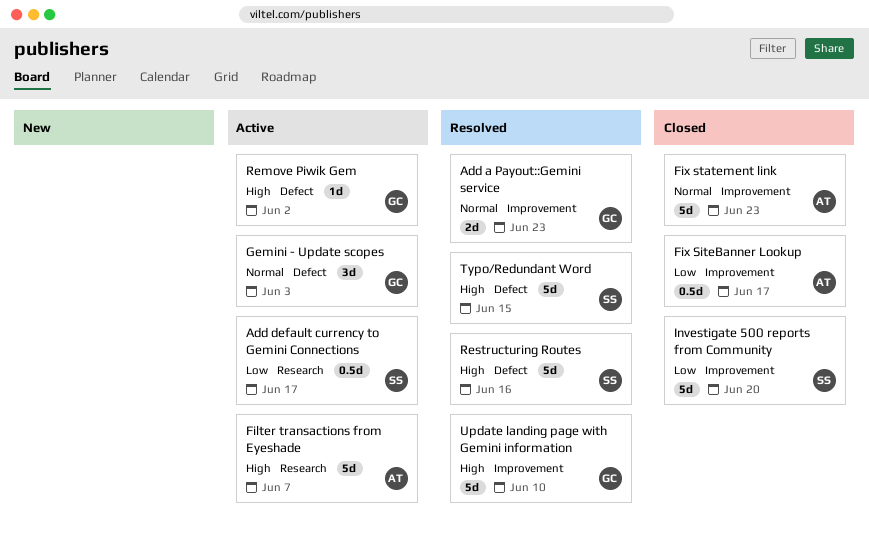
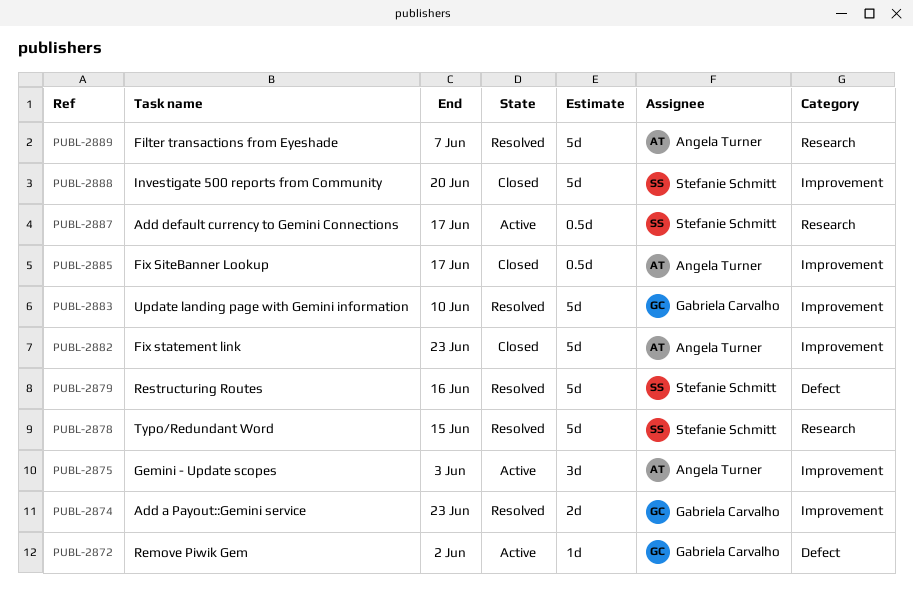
Filter transactions from Eyeshade, status: Active -> Resolved
Gemini - Update scopes, owner: Gabriela Carvalho -> Angela Turner
Gemini - Update scopes, label: Defect -> Improvement
Typo/Redundant Word, label: Defect -> Research

